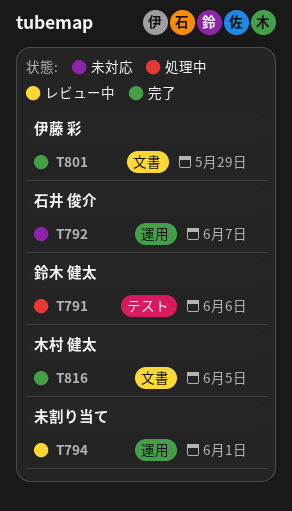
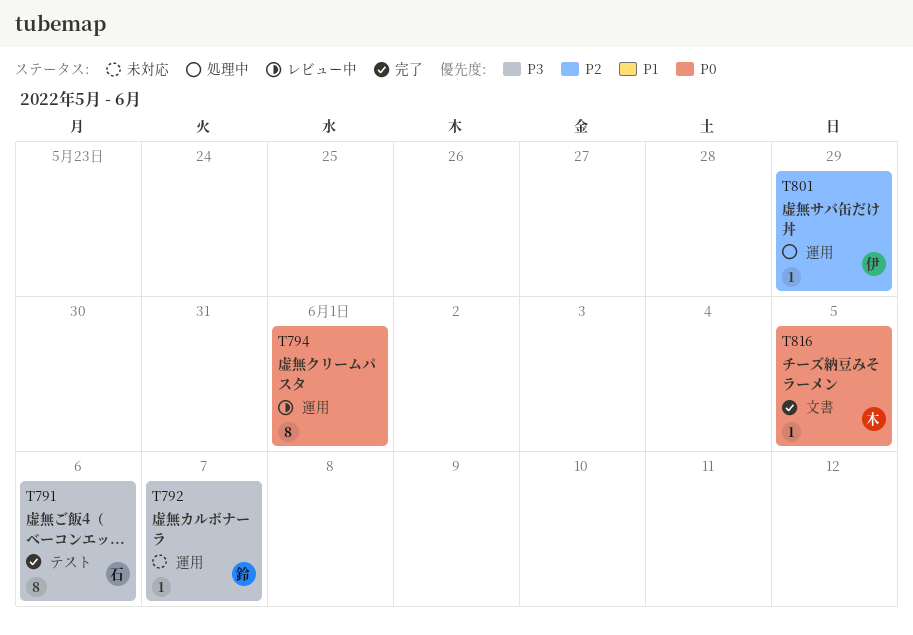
T791, status: 処理中 -> 完了
T791, owner: 鈴木 健太 -> 石井 俊介
T792, owner: 石井 俊介 -> 鈴木 健太
T801, status: 完了 -> 処理中
T801, label: 文書 -> 運用

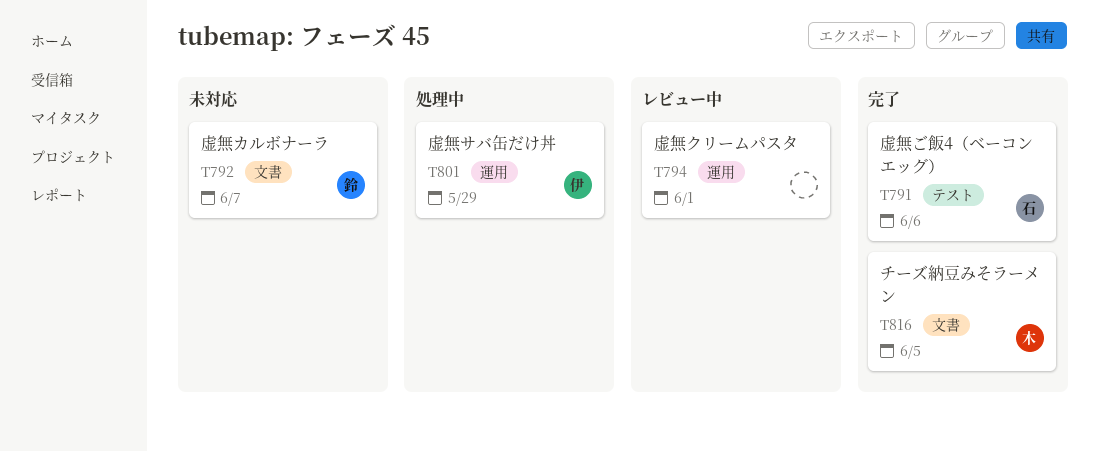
T792, label: 運用 -> 文書

